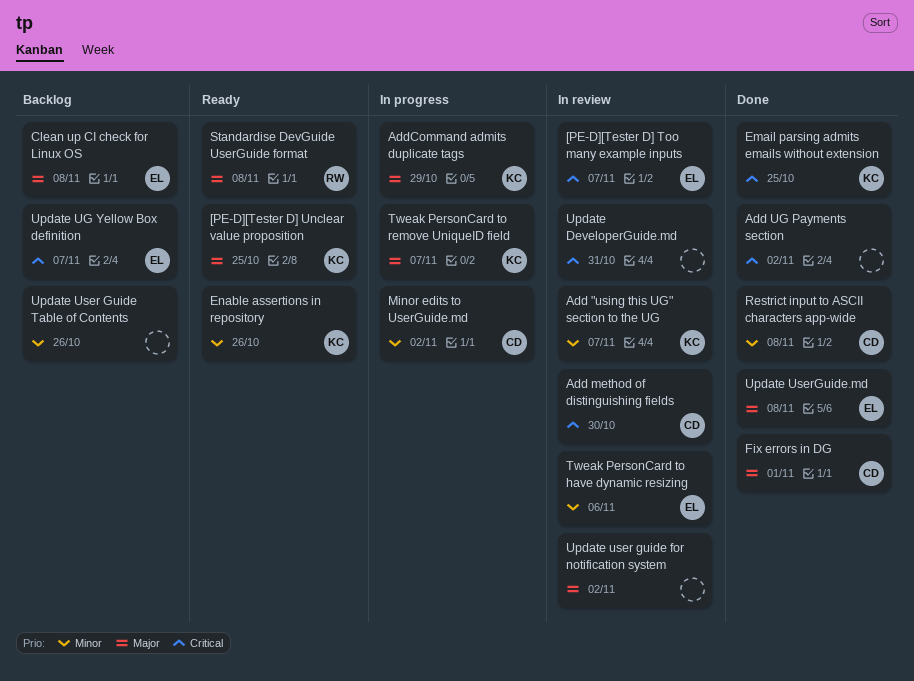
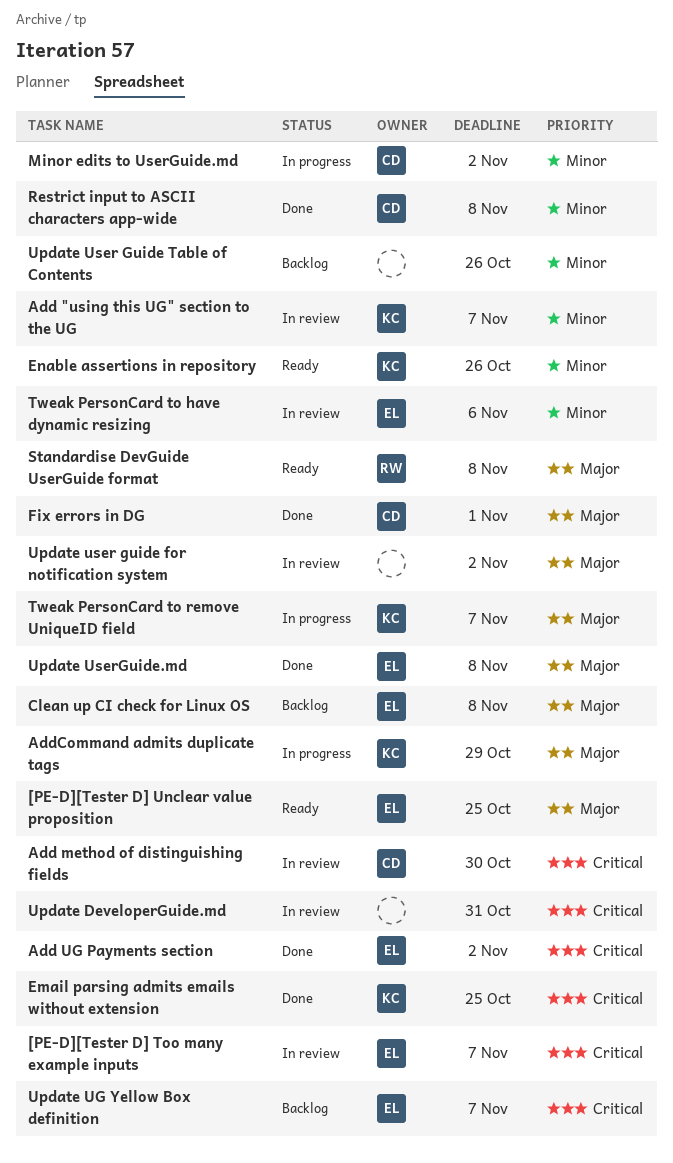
[PE-D][Tester D] Unclear value proposition, owner: KC -> EL
Add UG Payments section, owner: none -> EL

